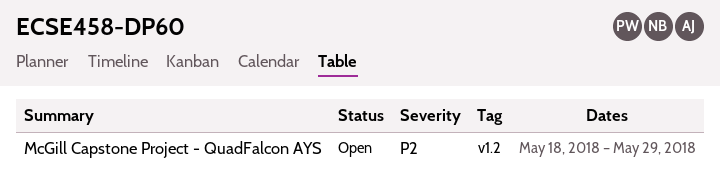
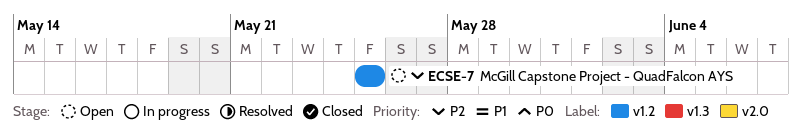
McGill Capstone Project - QuadFalcon AYS, start: May 18 -> May 25
McGill Capstone Project - QuadFalcon AYS, due: May 29 -> May 25

